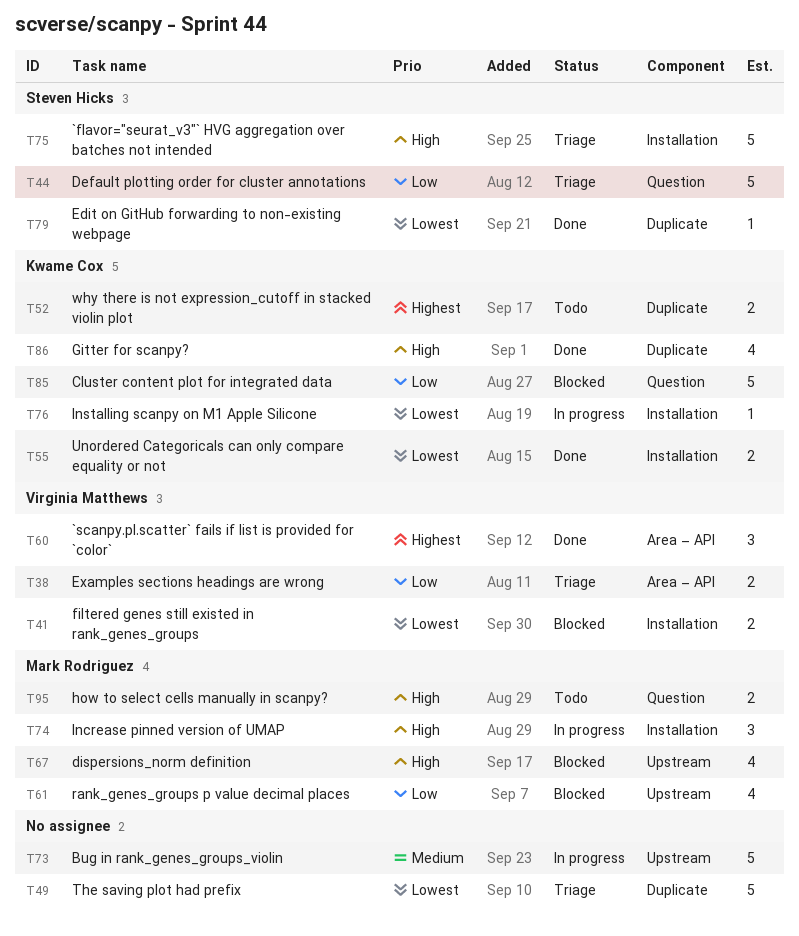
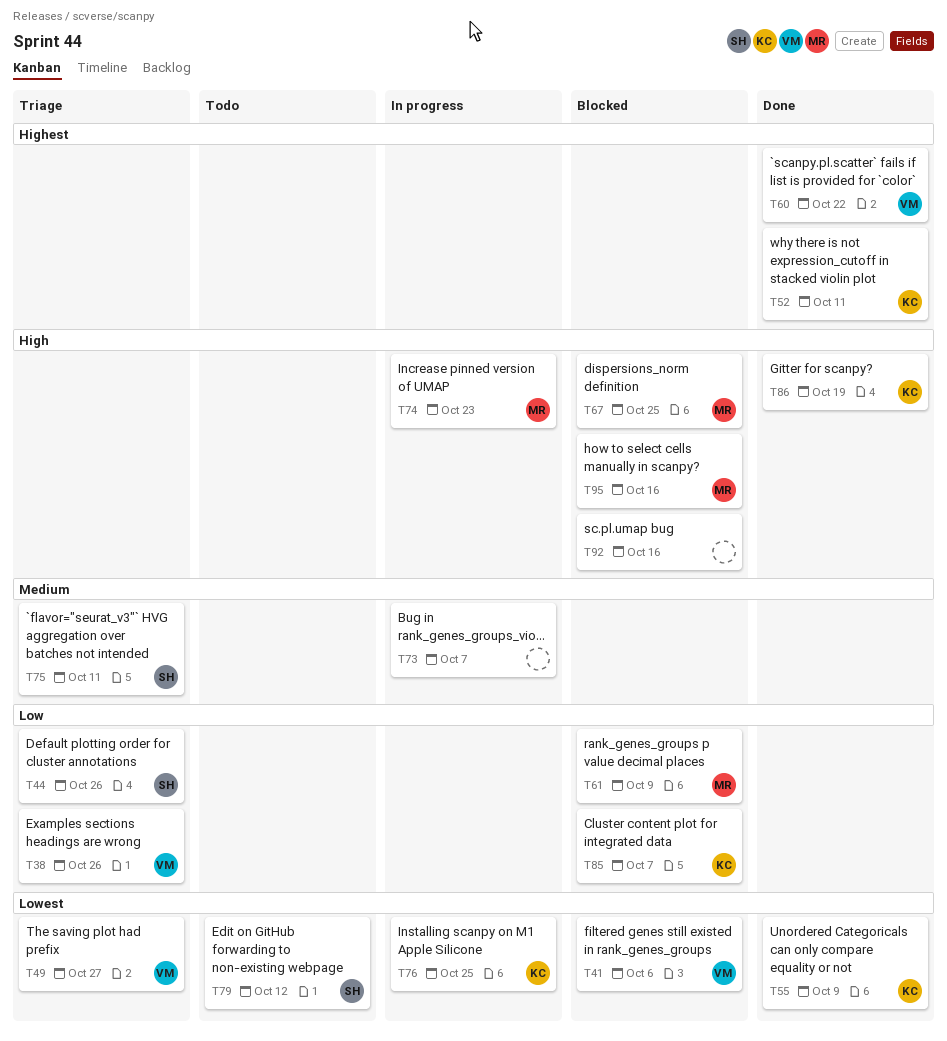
T49, owner: none -> Virginia Matthews
T52, status: Todo -> Done
T75, priority: High -> Medium
T79, status: Done -> Todo
T92: none -> present
T95, status: Todo -> Blocked

